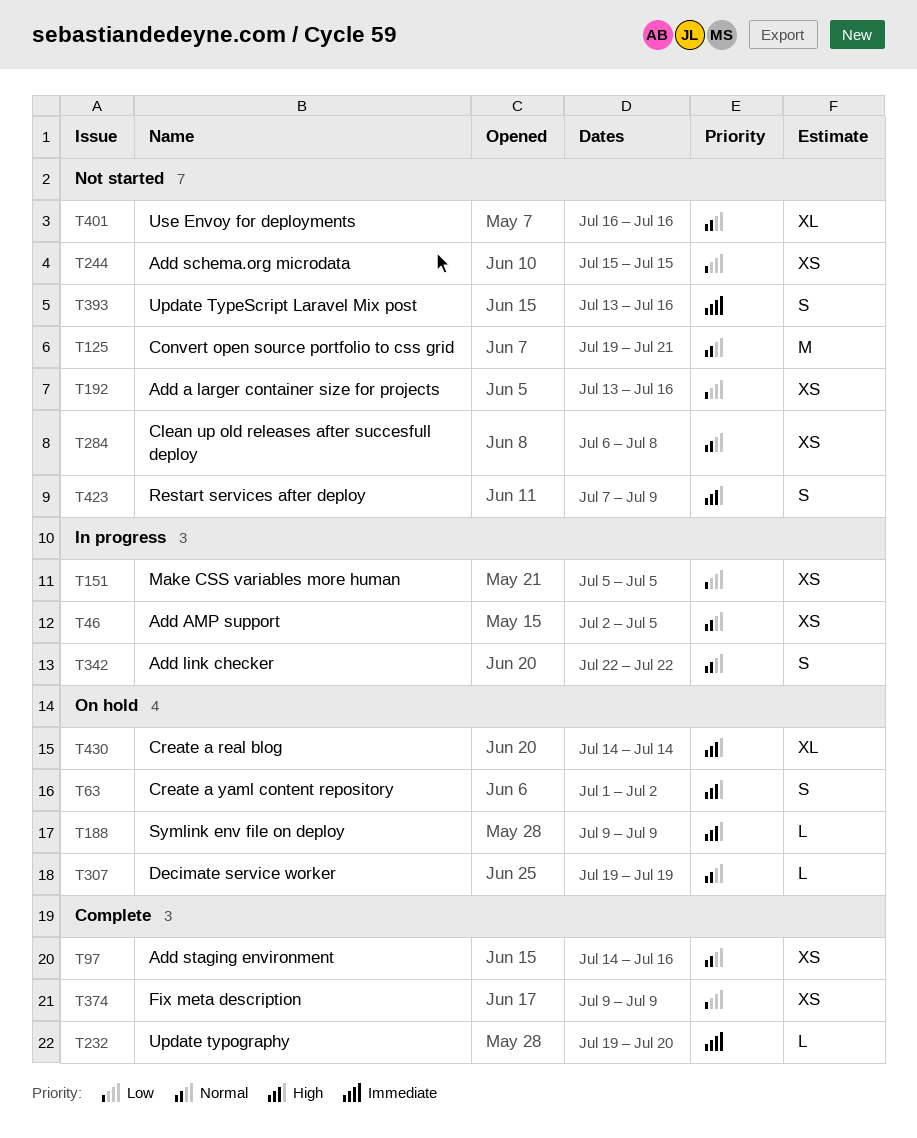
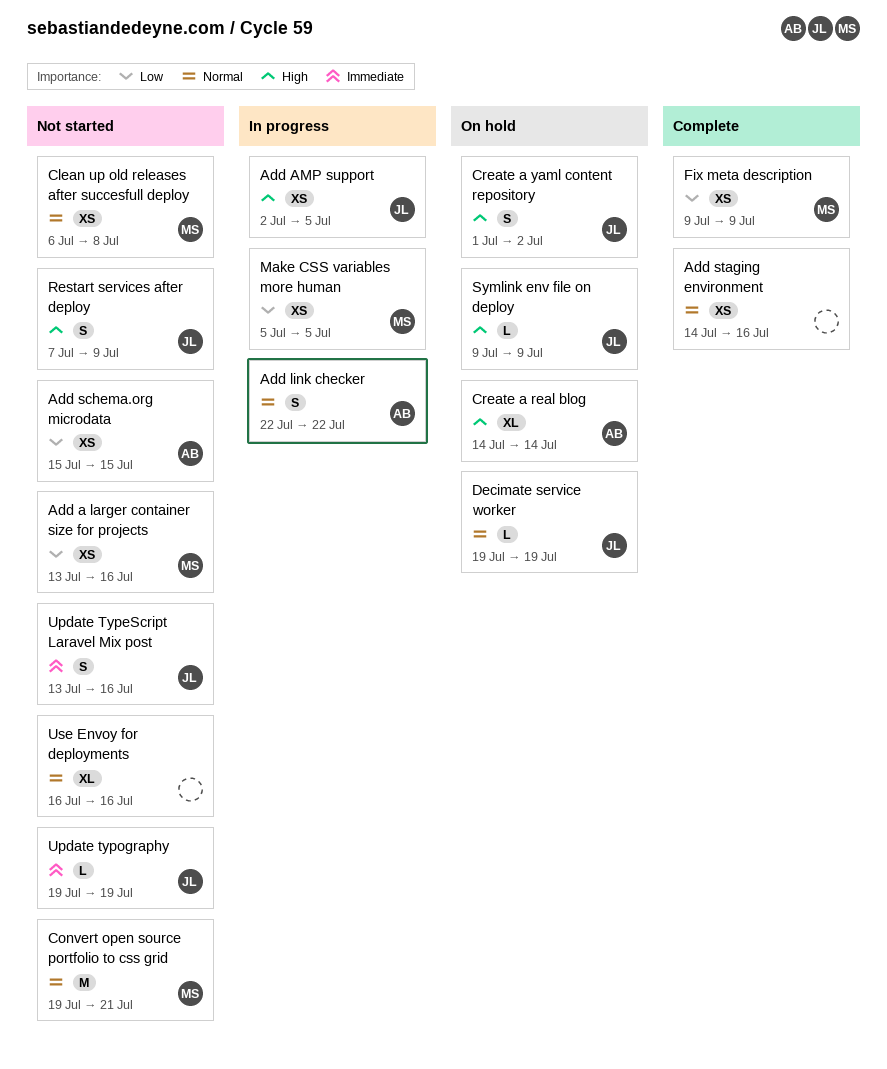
Add AMP support, priority: Normal -> High
Update typography, status: Complete -> Not started
Update typography, due: Jul 20 -> Jul 19

